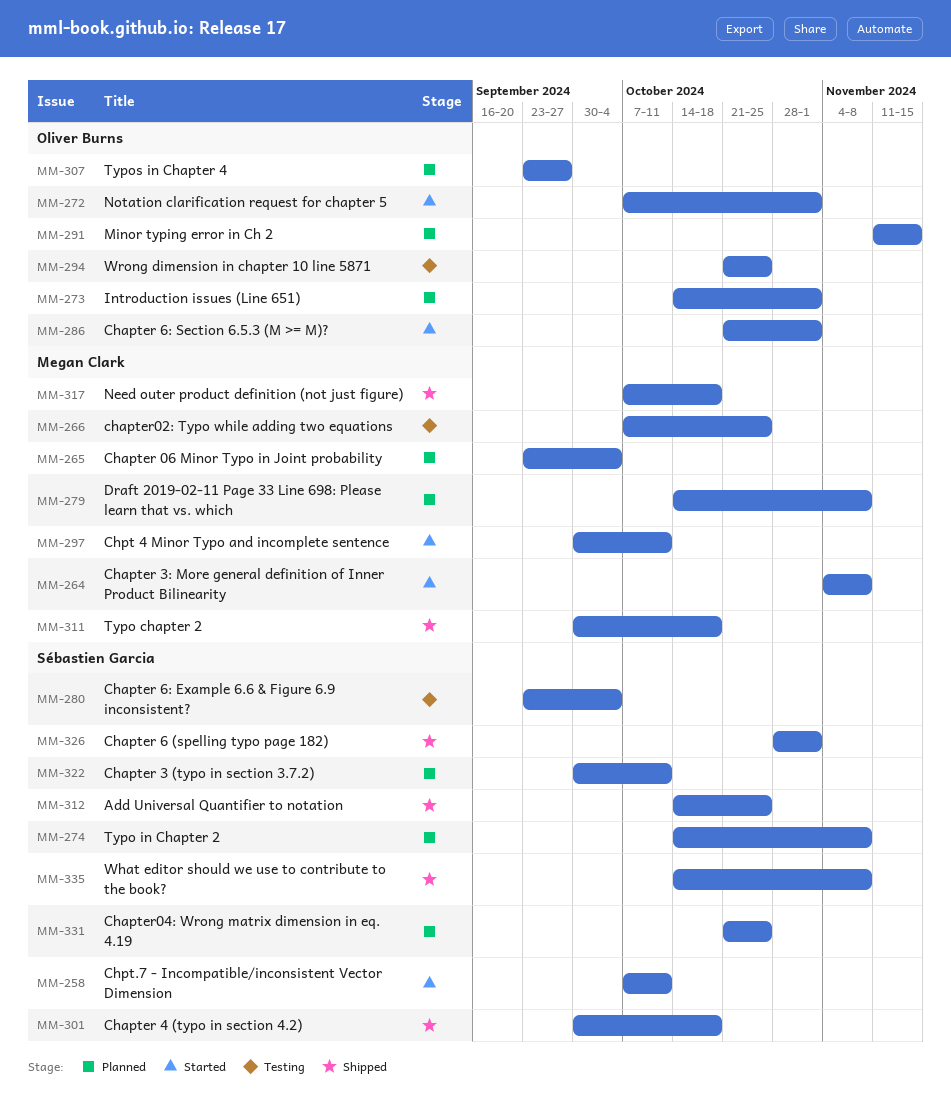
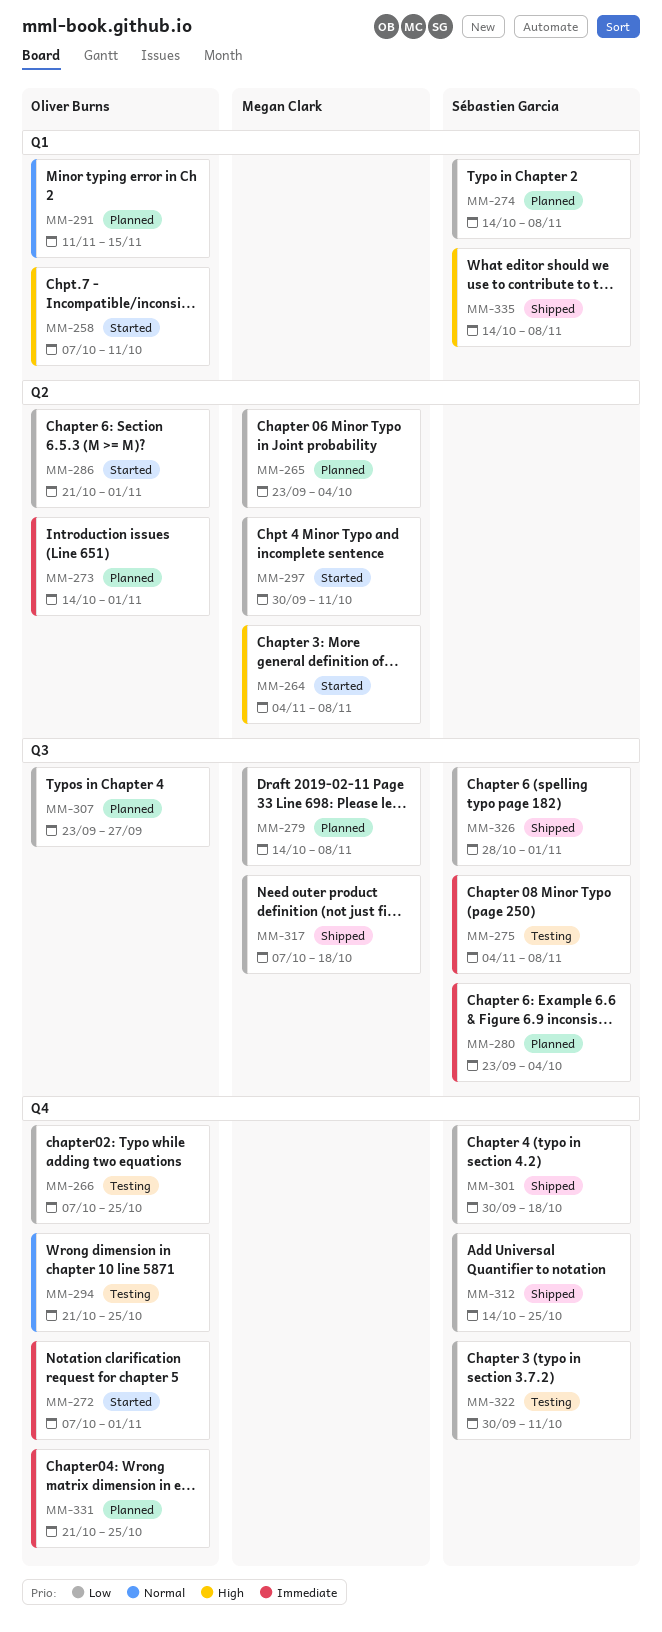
MM-258, owner: Sébastien Garcia -> Oliver Burns
MM-266, owner: Megan Clark -> Oliver Burns
MM-275: none -> present
MM-280, status: Testing -> Planned
MM-311: present -> none
MM-322, status: Planned -> Testing
MM-331, owner: Sébastien Garcia -> Oliver Burns

